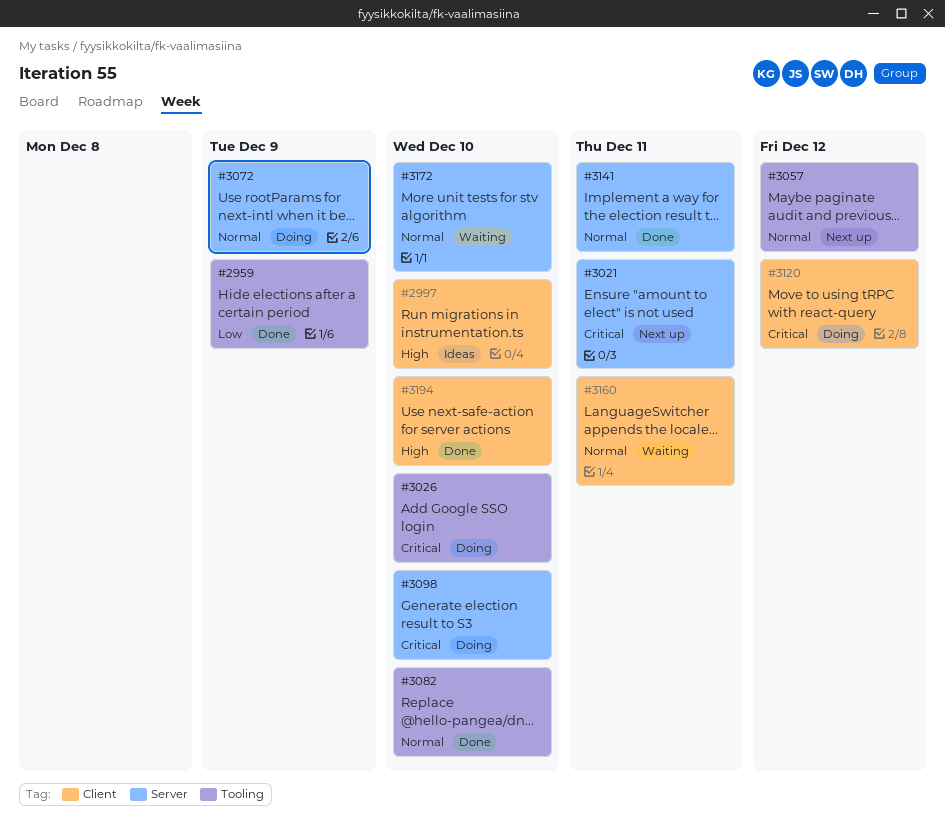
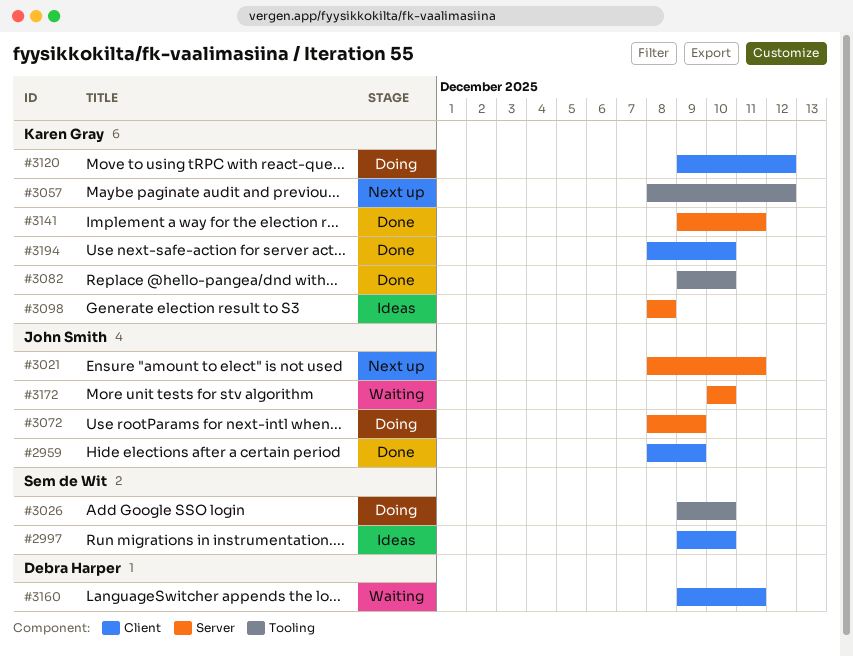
#2959, label: Tooling -> Client
#3098, status: Doing -> Ideas
#3098, due: Dec 10 -> Dec 8

